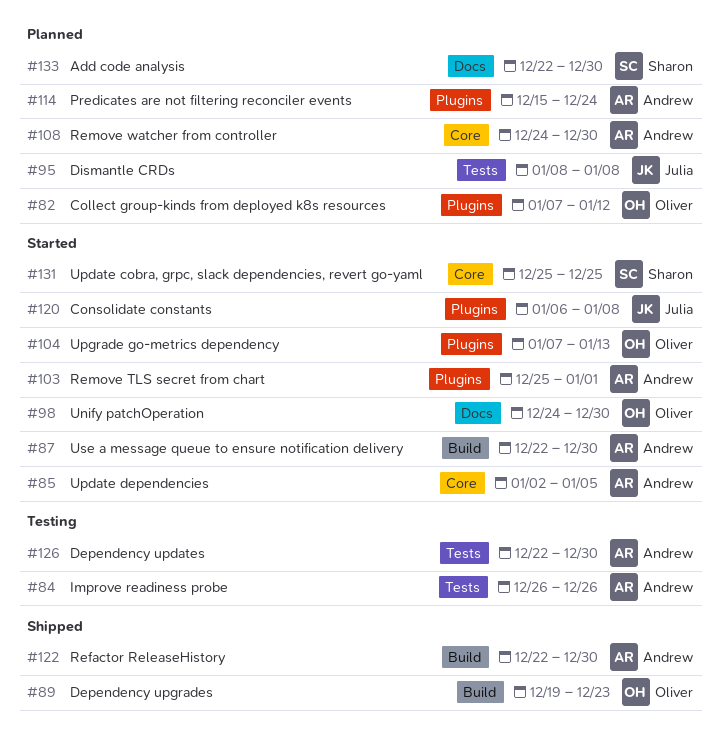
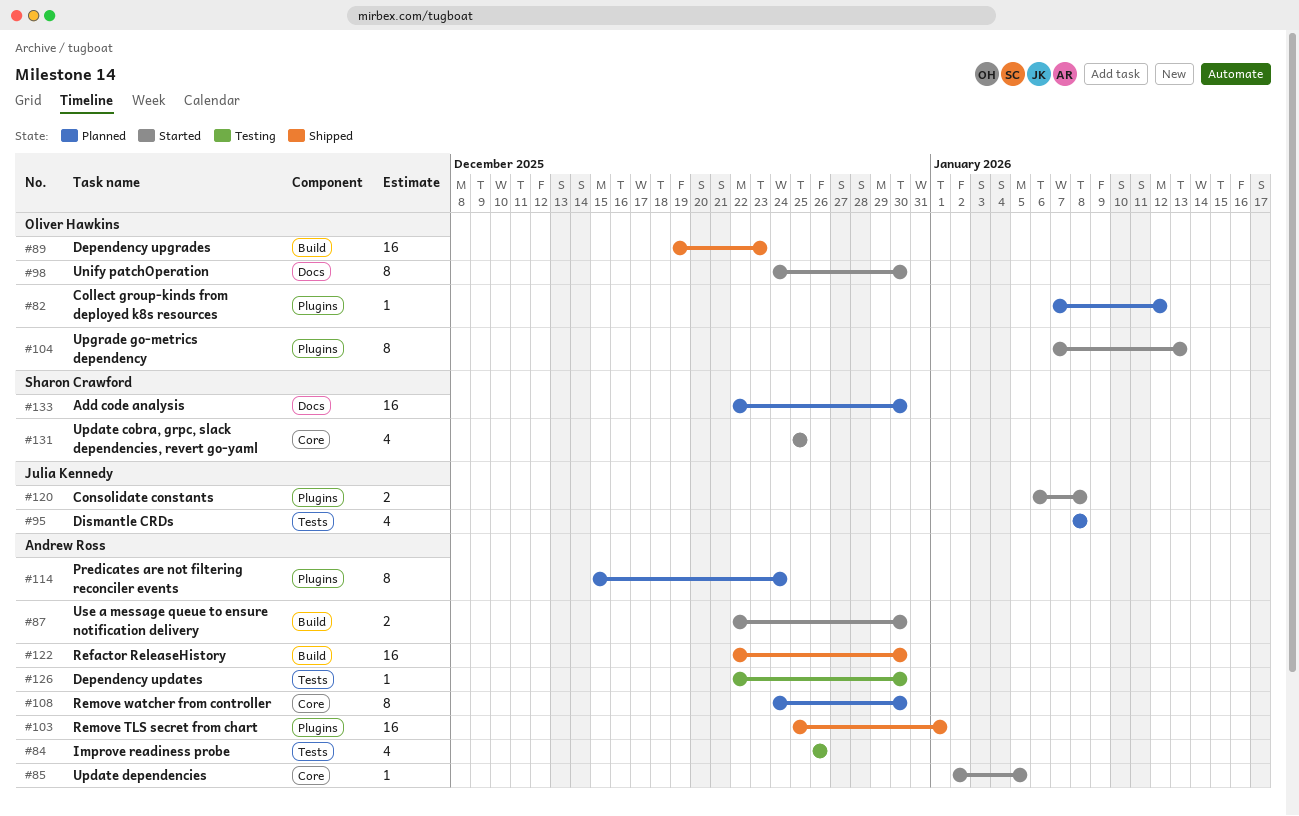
#103, status: Started -> Shipped

